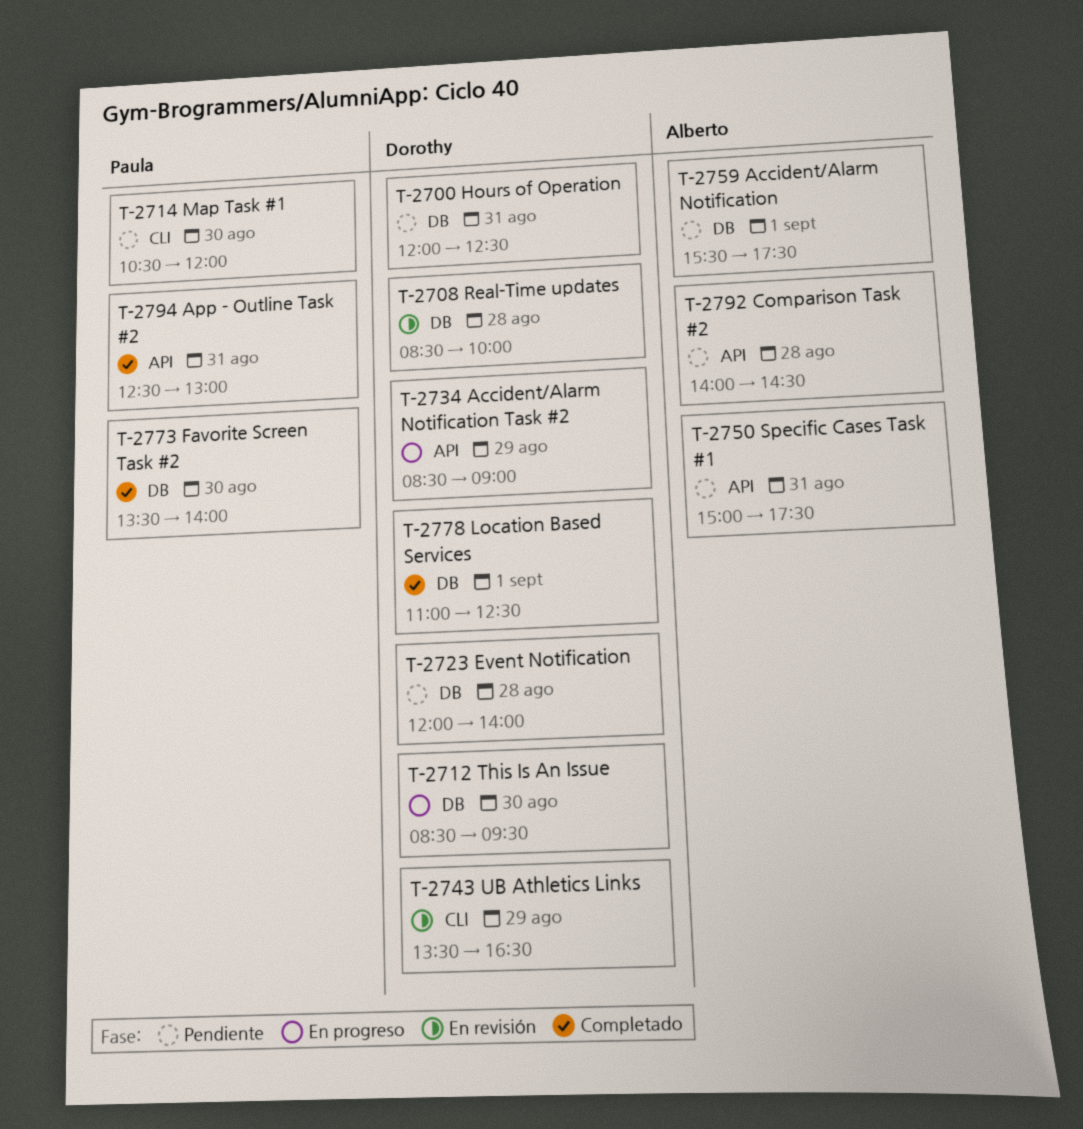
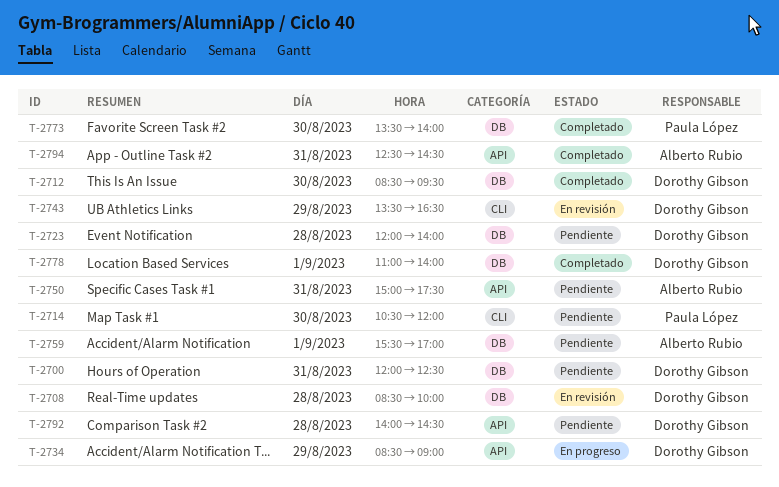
T-2712, status: En progreso -> Completado
T-2759, ends: 17:30 -> 17:00
T-2778, ends: 12:30 -> 14:00
T-2792, owner: Alberto Rubio -> Dorothy Gibson
T-2794, owner: Paula López -> Alberto Rubio
T-2794, ends: 13:00 -> 14:30

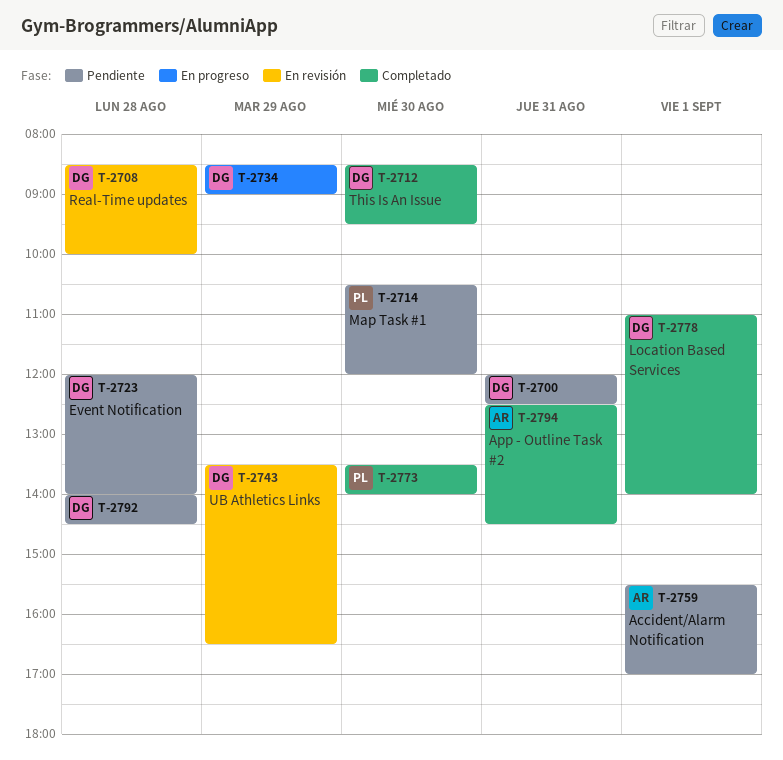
T-2750: present -> none

